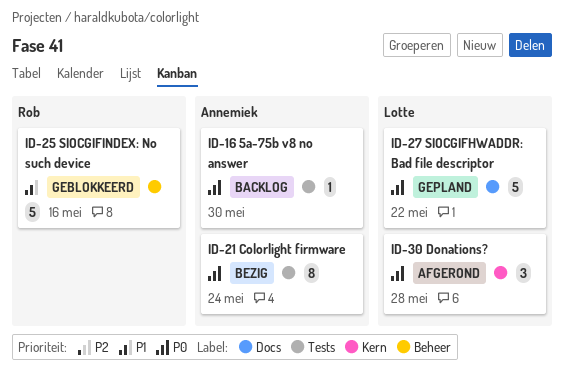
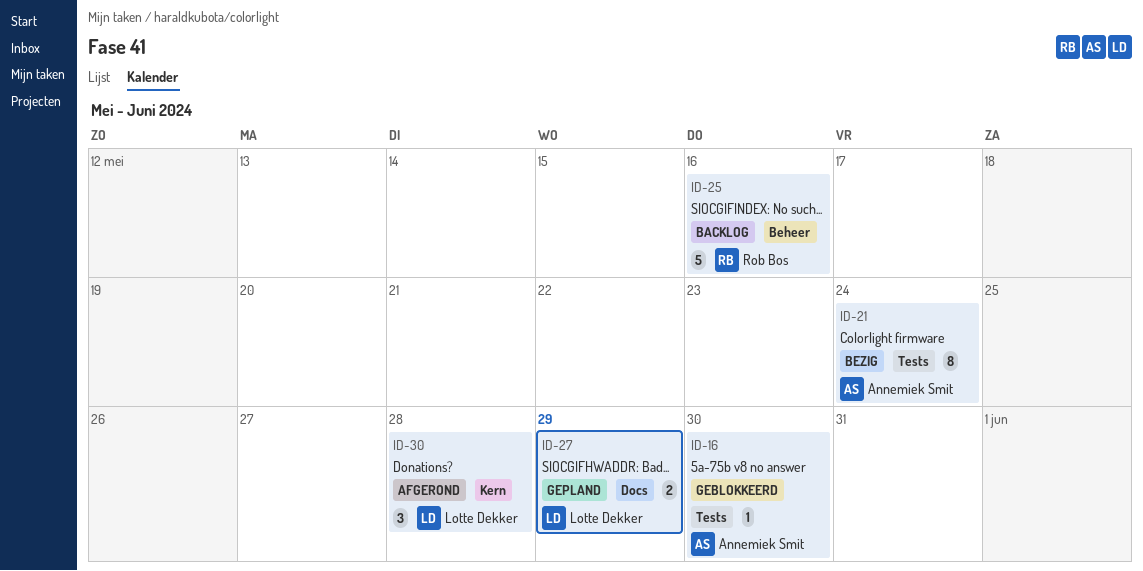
ID-16, status: Backlog -> Geblokkeerd
ID-25, status: Geblokkeerd -> Backlog
ID-27, estimate: 5 -> 2
ID-27, due: May 22 -> May 29

